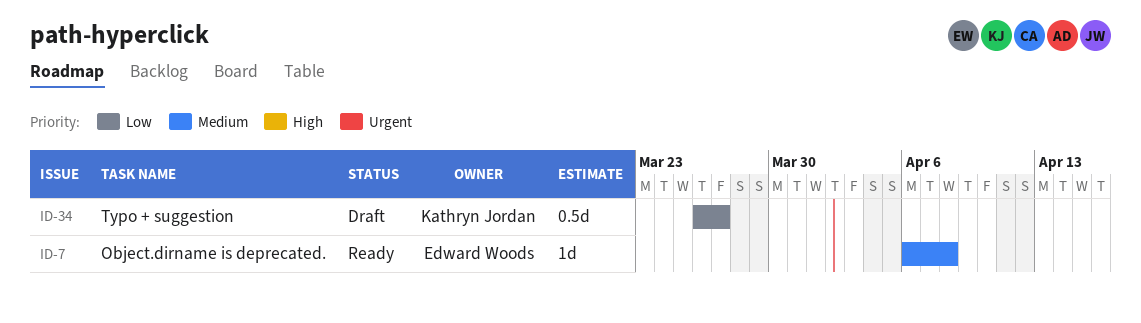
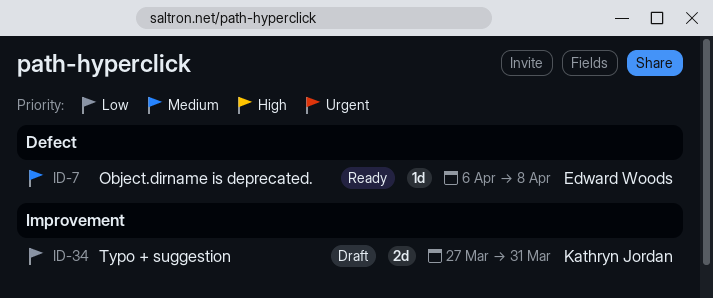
ID-34, estimate: 0.5d -> 2d
ID-34, start: Mar 26 -> Mar 27
ID-34, due: Mar 27 -> Mar 31

